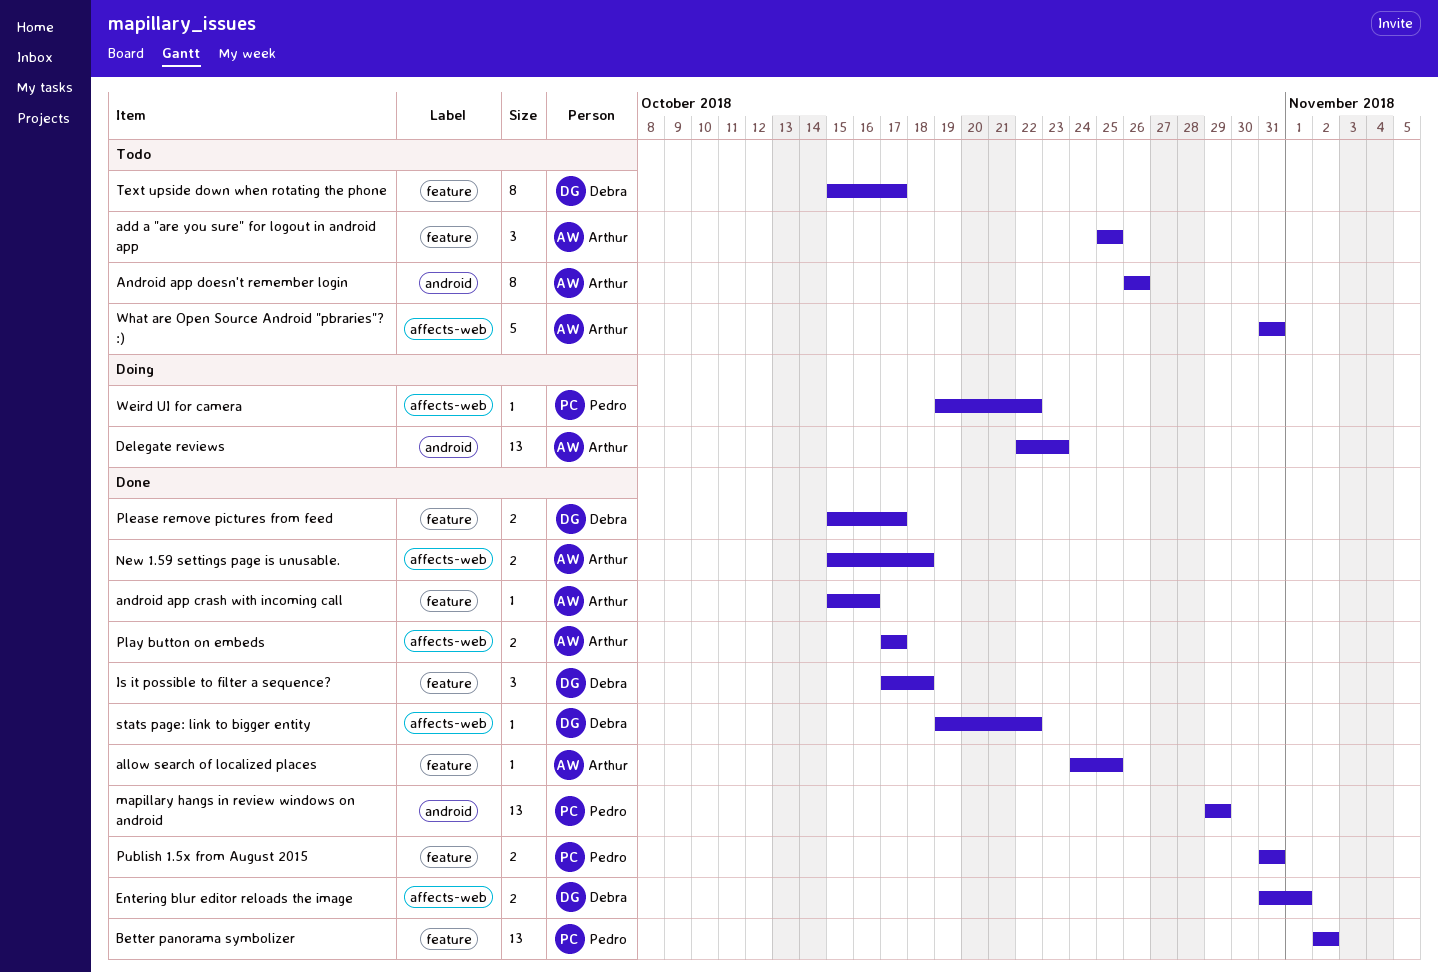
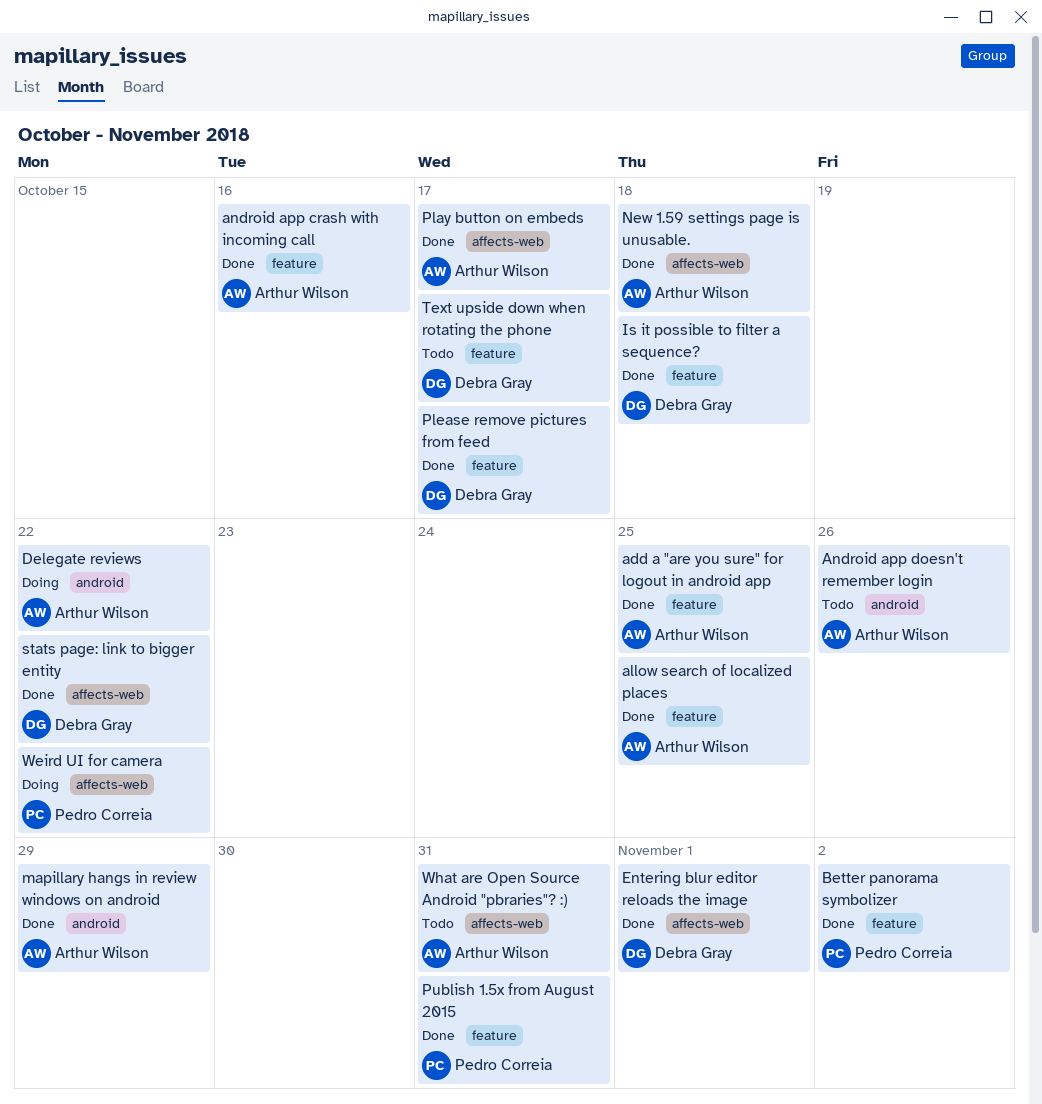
add a "are you sure" for logout in android app, status: Todo -> Done
Delegate reviews, due: Oct 23 -> Oct 22
mapillary hangs in review windows on android, owner: Pedro Correia -> Arthur Wilson

